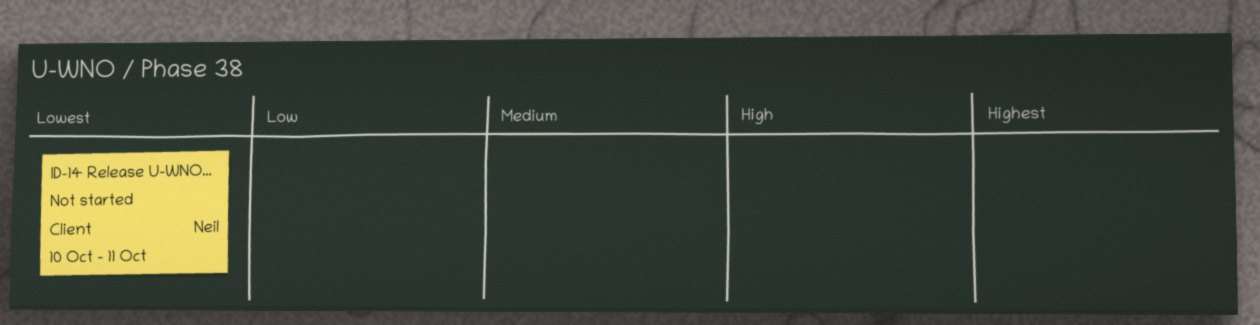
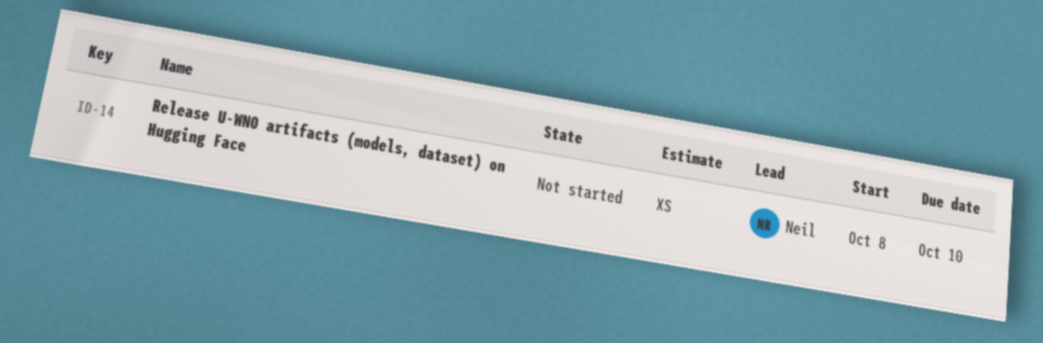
ID-14, start: Oct 10 -> Oct 8
ID-14, due: Oct 11 -> Oct 10

